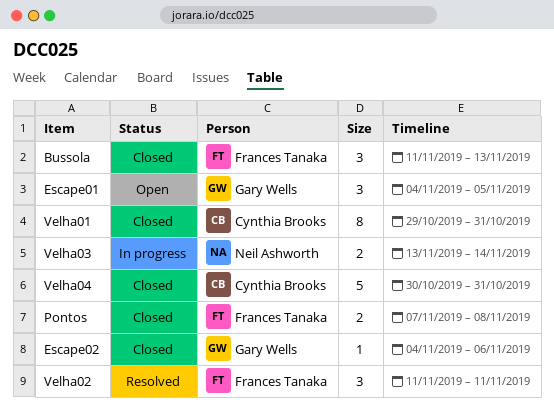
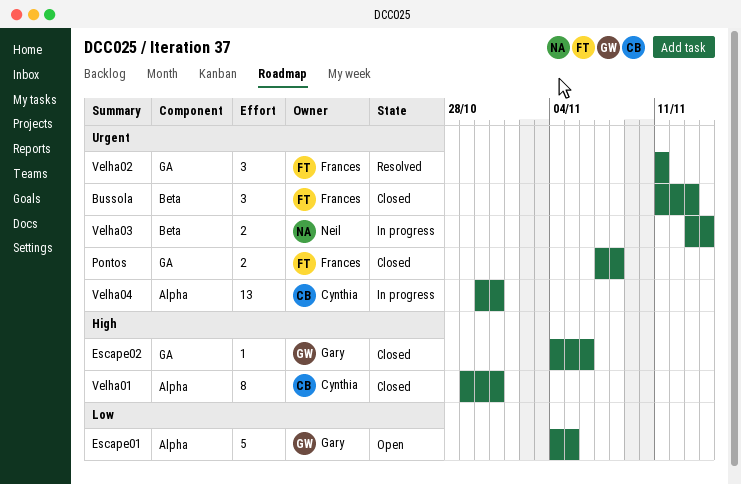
Escape01, estimate: 3 -> 5
Velha04, status: Closed -> In progress
Velha04, estimate: 5 -> 13

